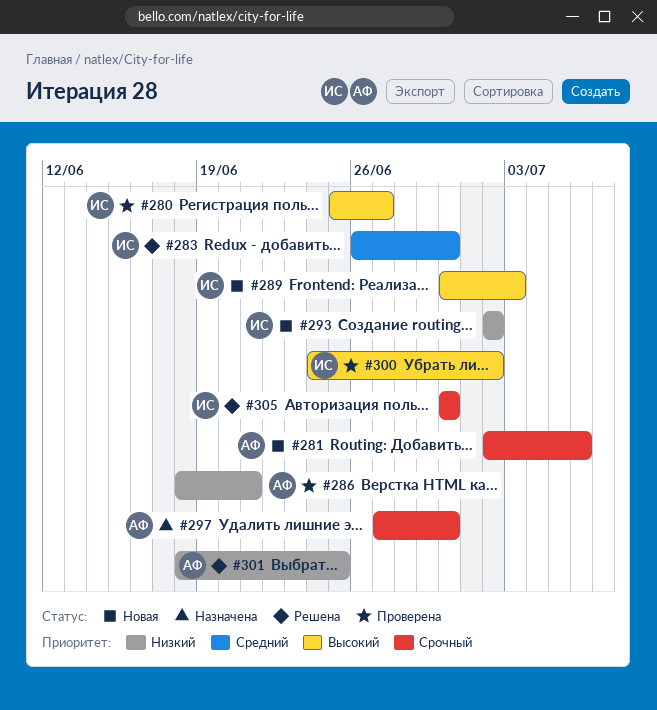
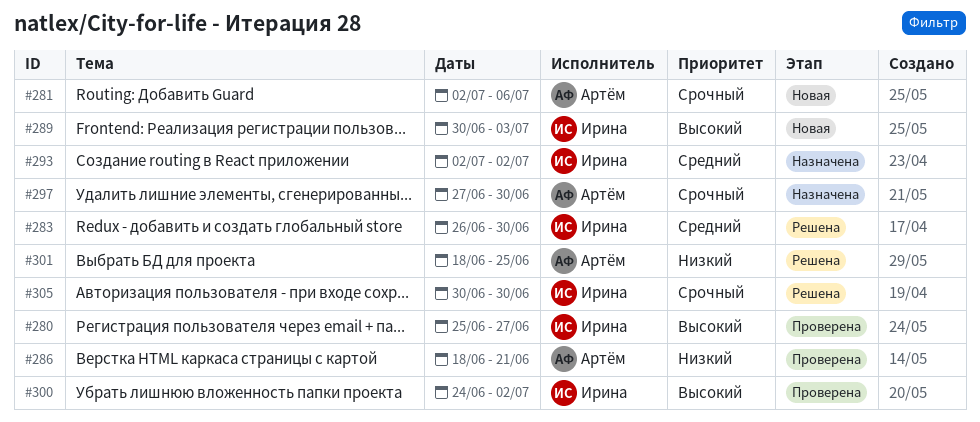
#293, status: Новая -> Назначена
#293, priority: Низкий -> Средний

